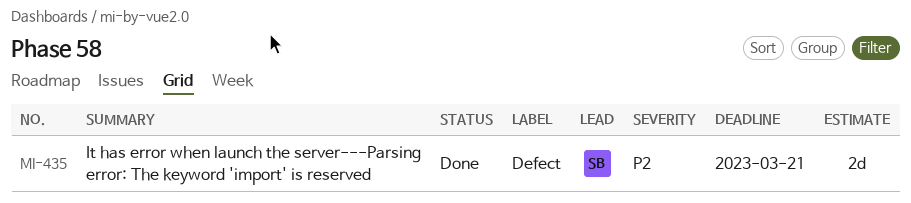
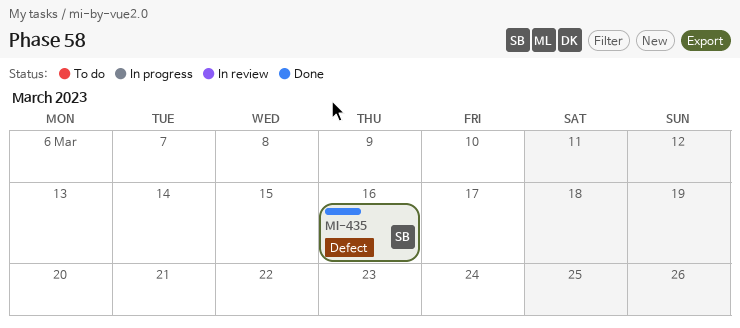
MI-435, due: Mar 21 -> Mar 16

